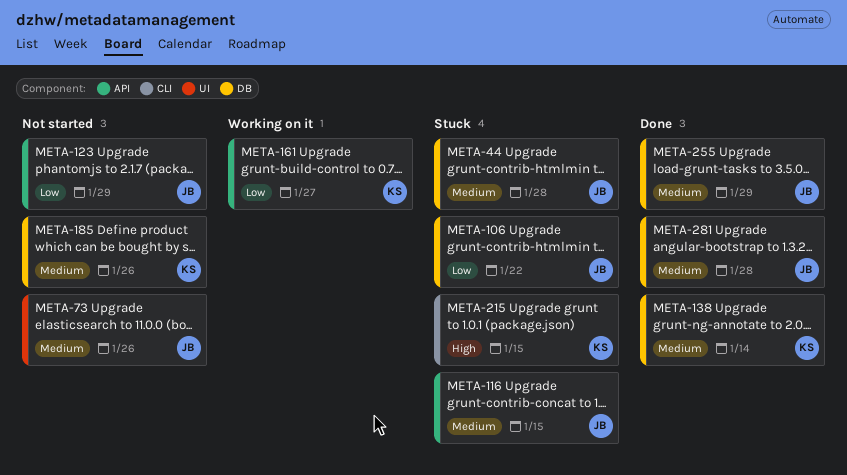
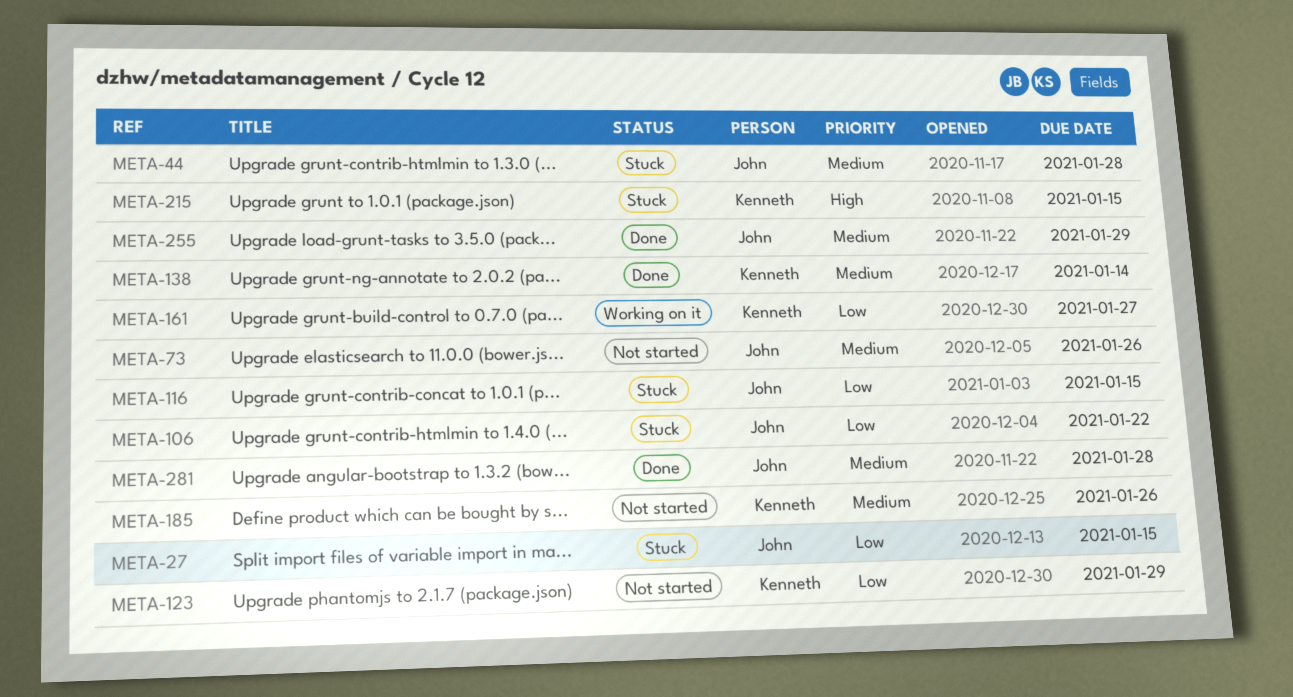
META-27: none -> present
META-116, priority: Medium -> Low
META-123, owner: John -> Kenneth

